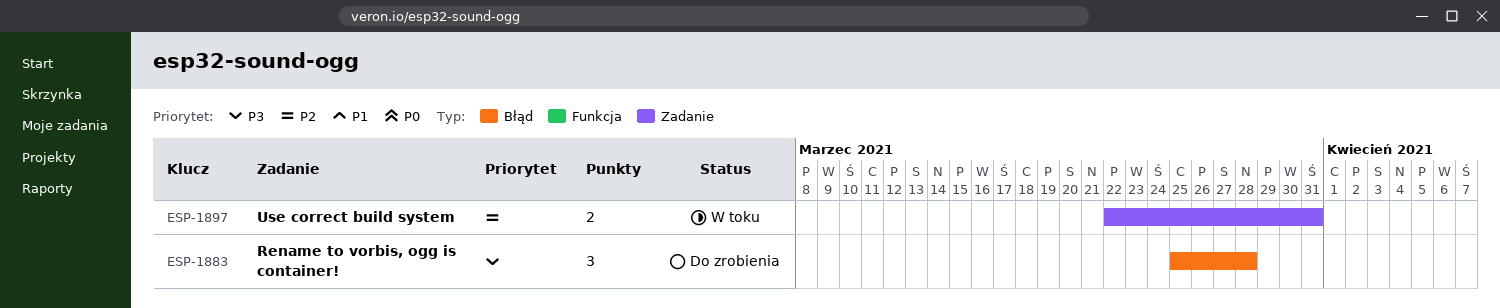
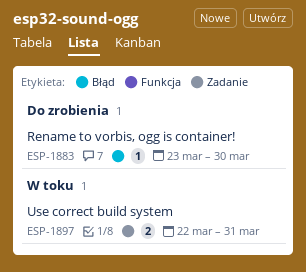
ESP-1883, estimate: 3 -> 1
ESP-1883, start: Mar 25 -> Mar 23
ESP-1883, due: Mar 28 -> Mar 30

